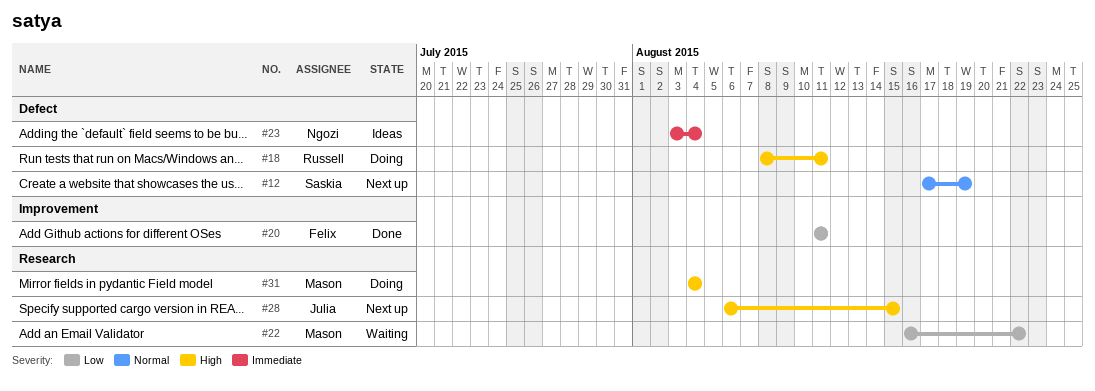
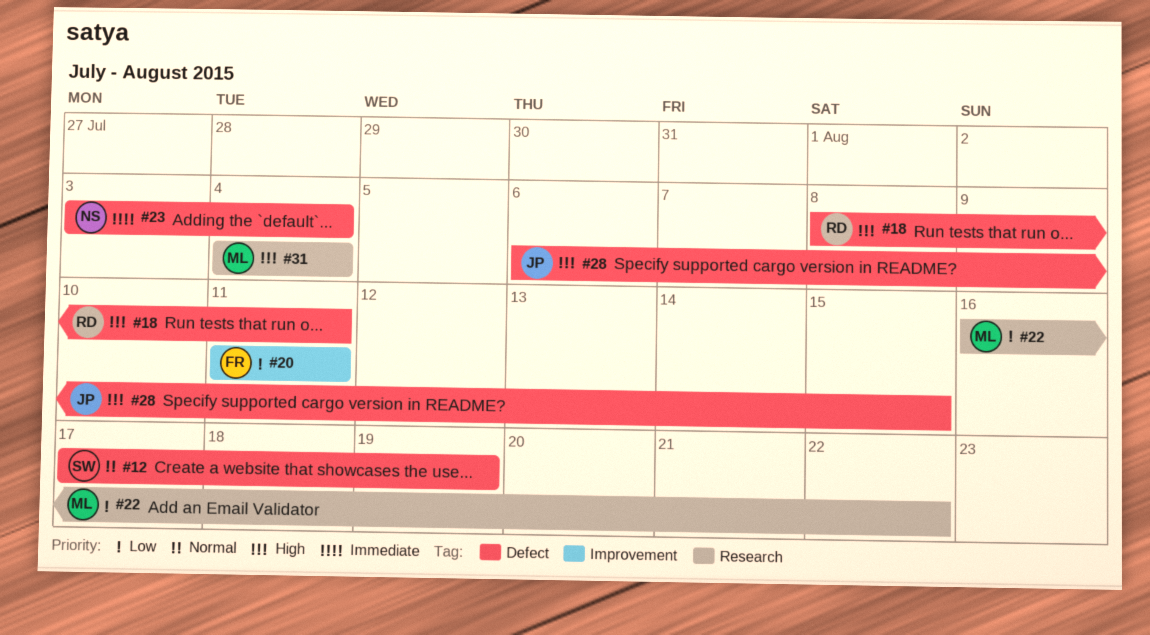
#28, label: Research -> Defect

